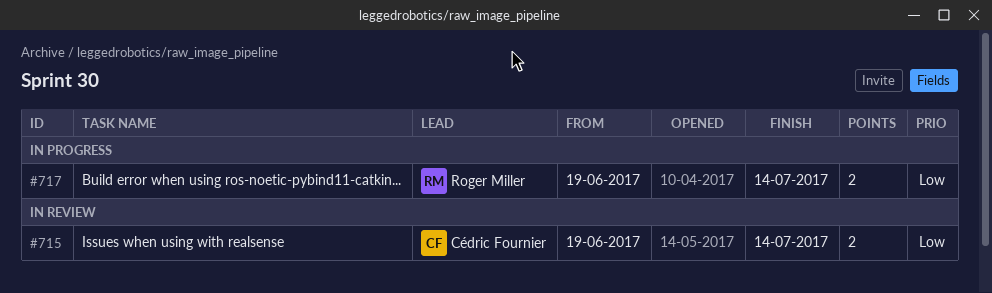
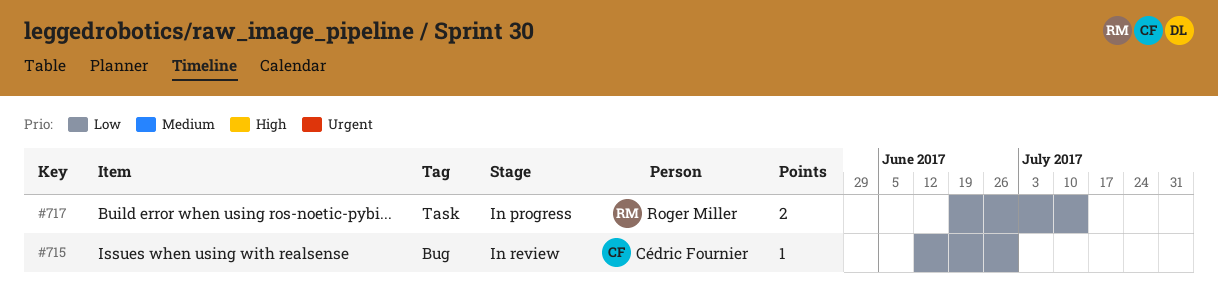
#715, estimate: 2 -> 1
#715, start: Jun 19 -> Jun 12
#715, due: Jul 14 -> Jun 30

